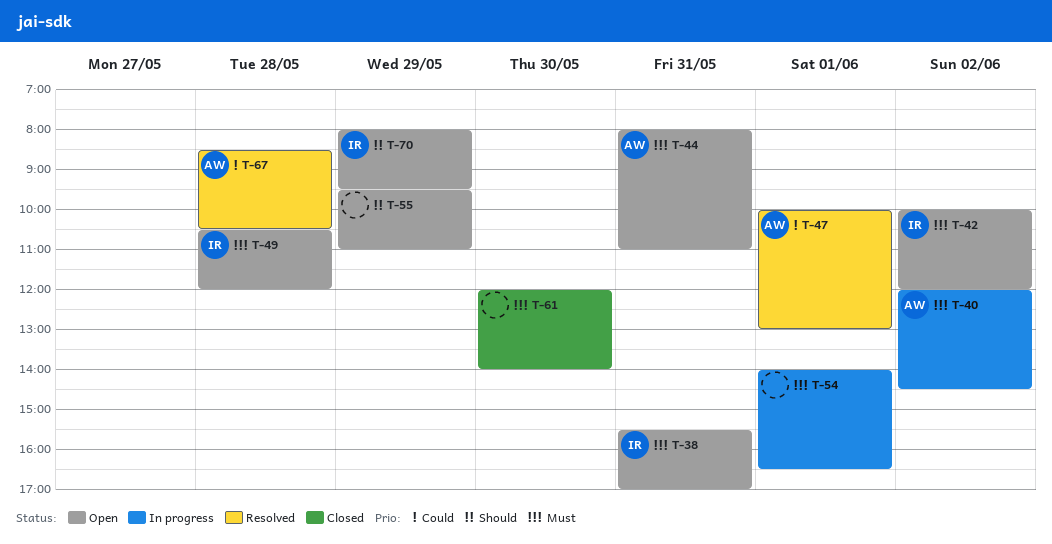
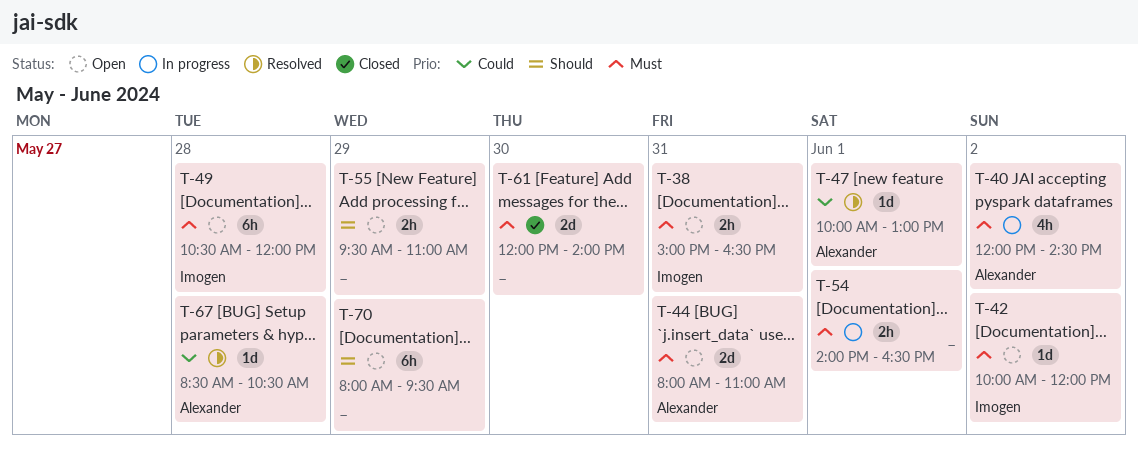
T-38, begins: 15:30 -> 15:00
T-38, ends: 17:00 -> 16:30
T-70, owner: Imogen -> none

